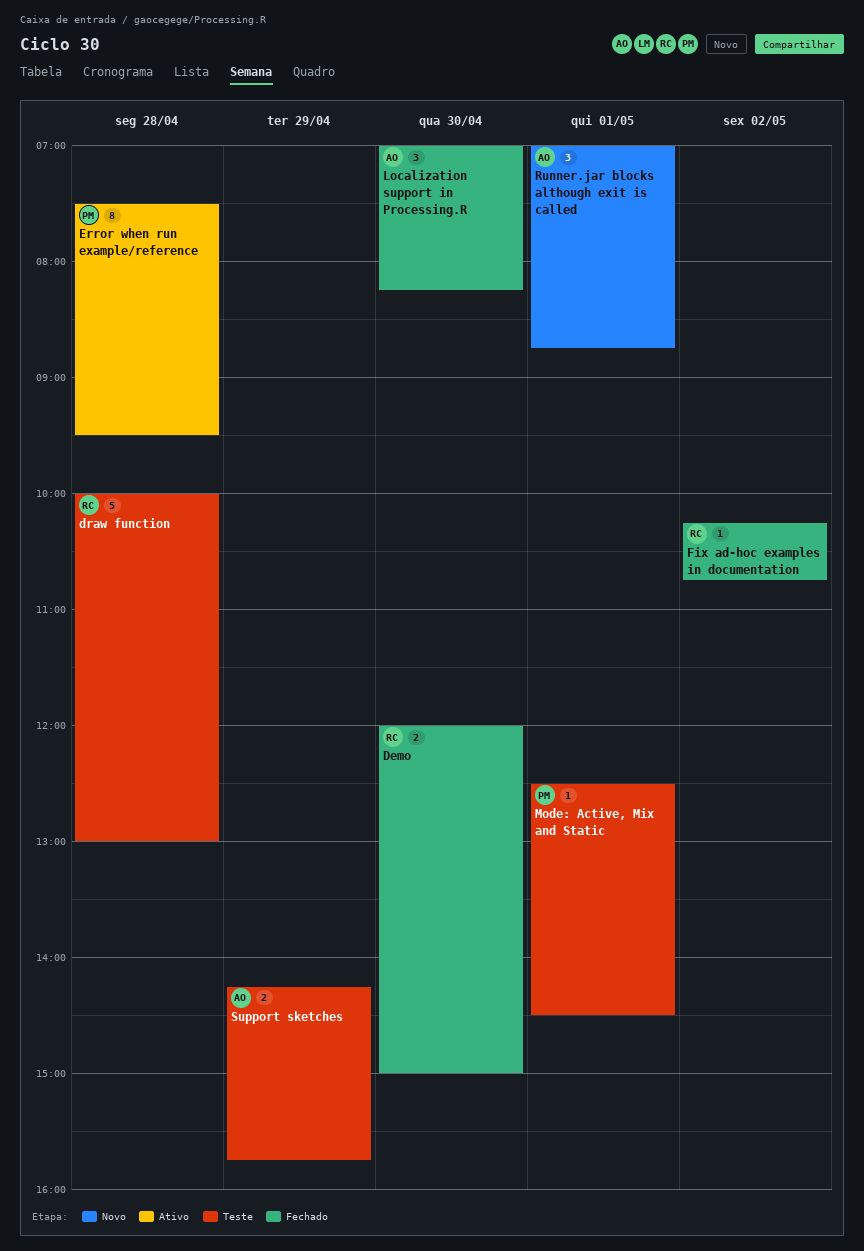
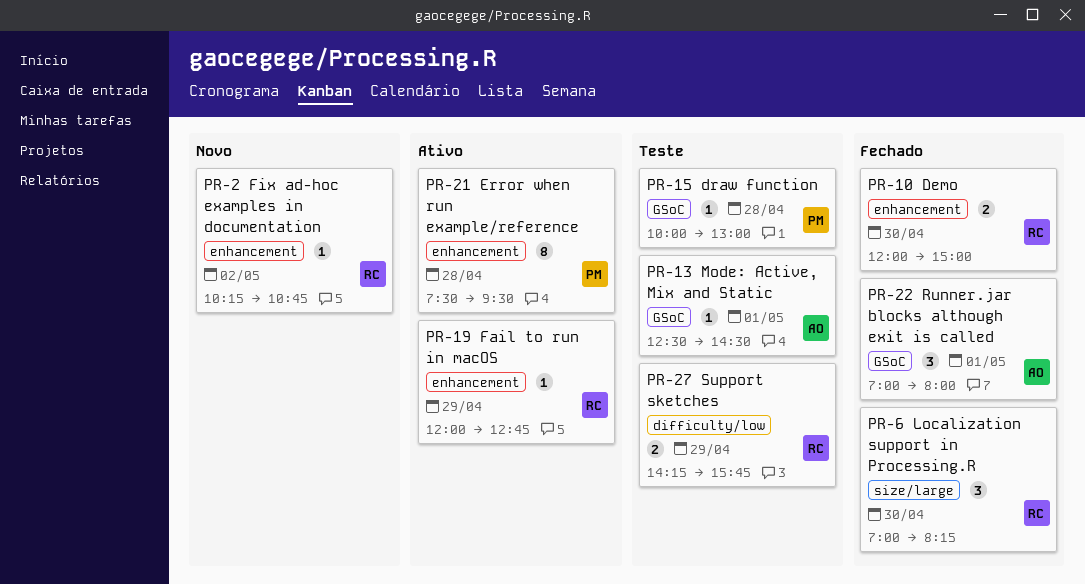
draw function, owner: RC -> PM
draw function, estimate: 5 -> 1
Fail to run in macOS: none -> present
Fix ad-hoc examples in documentation, status: Fechado -> Novo
Localization support in Processing.R, owner: AO -> RC
Mode: Active, Mix and Static, owner: PM -> AO
Runner.jar blocks although exit is called, status: Novo -> Fechado
Runner.jar blocks although exit is called, ends: 08:45 -> 08:00
Support sketches, owner: AO -> RC

